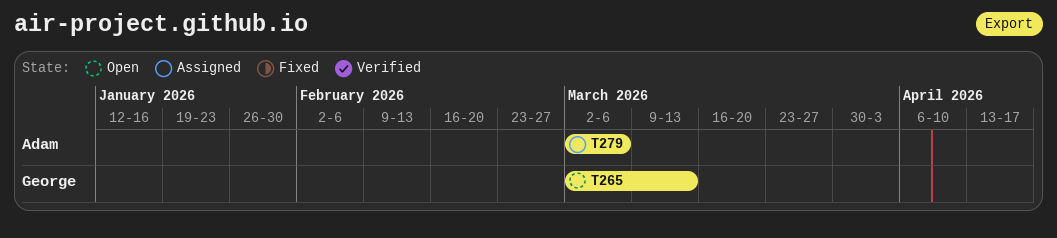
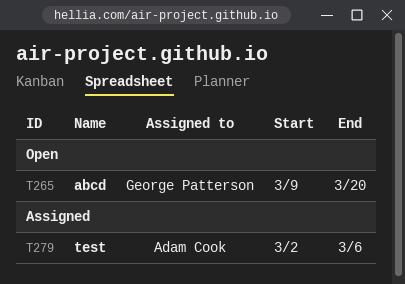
T265, start: Mar 2 -> Mar 9
T265, due: Mar 13 -> Mar 20

